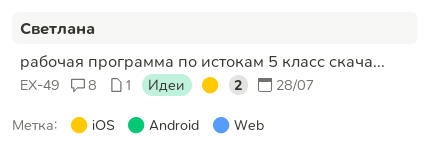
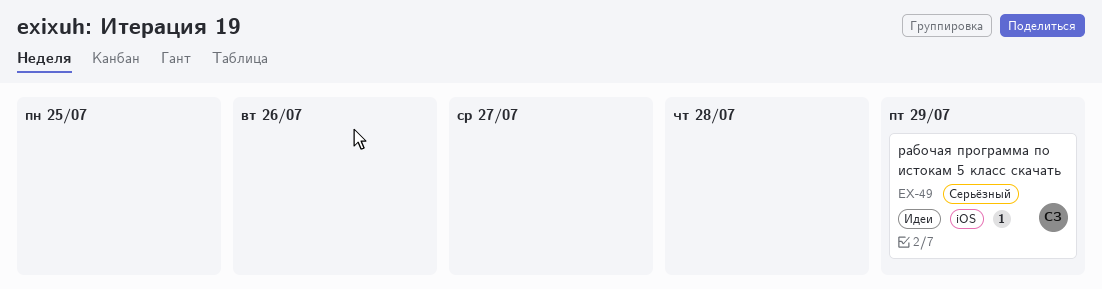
EX-49, estimate: 2 -> 1
EX-49, due: Jul 28 -> Jul 29

